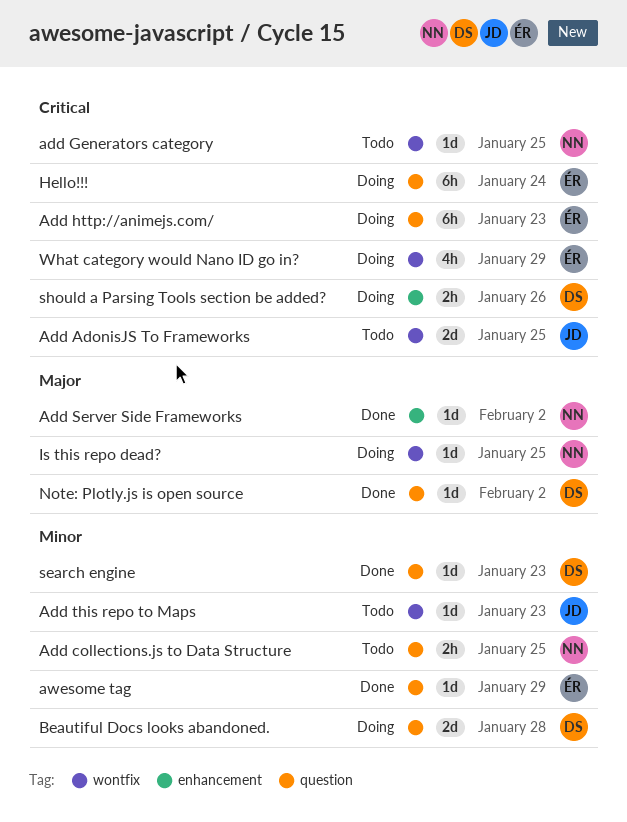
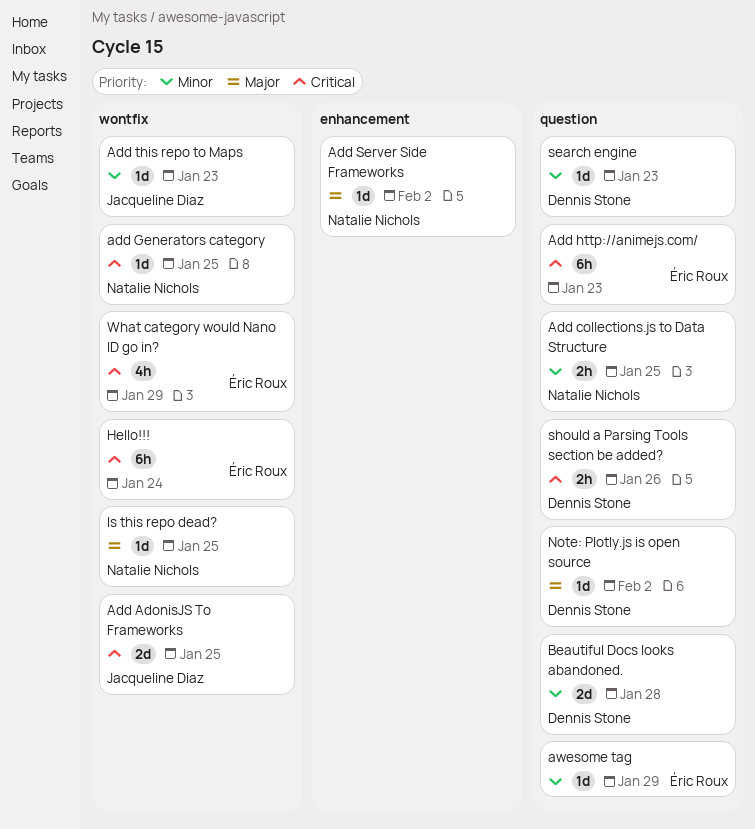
Hello!!!, label: question -> wontfix
should a Parsing Tools section be added?, label: enhancement -> question

